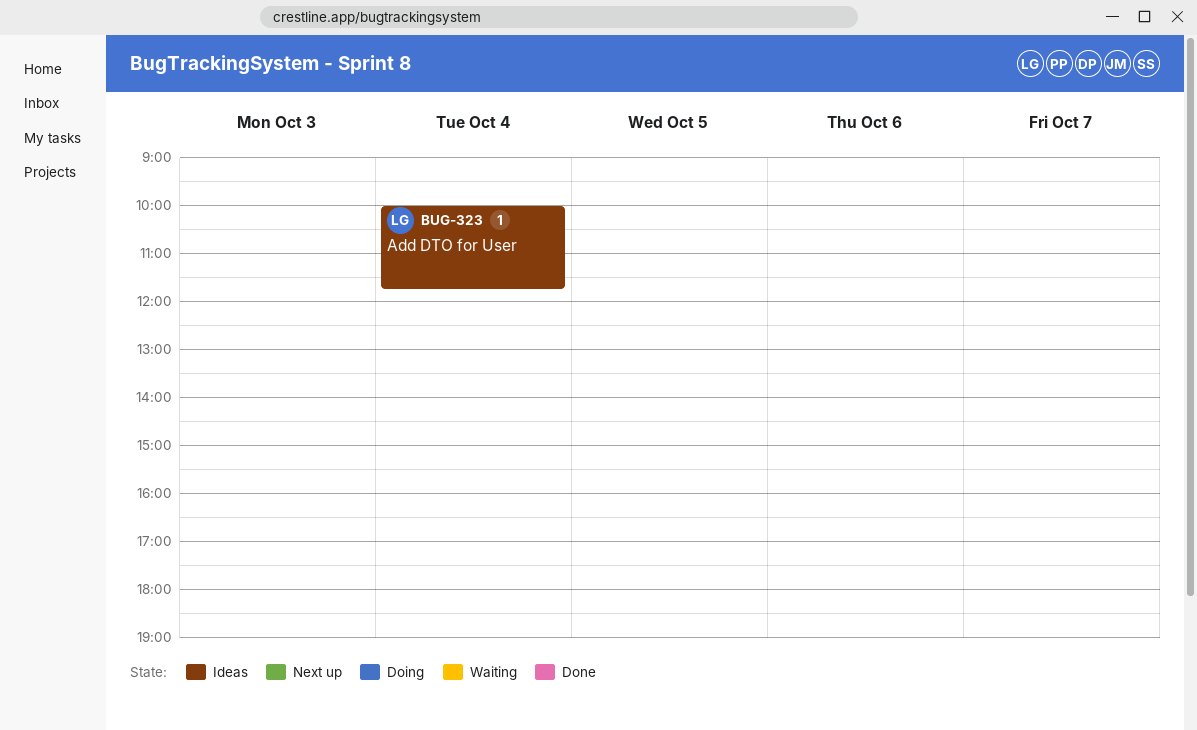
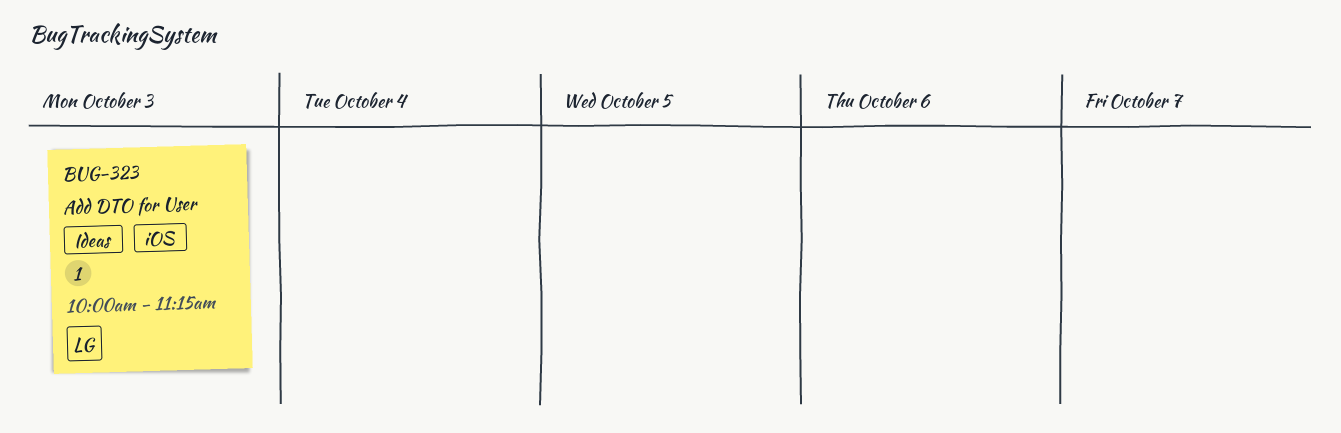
BUG-323, day: Oct 4 -> Oct 3
BUG-323, ends: 11:45 -> 11:15

